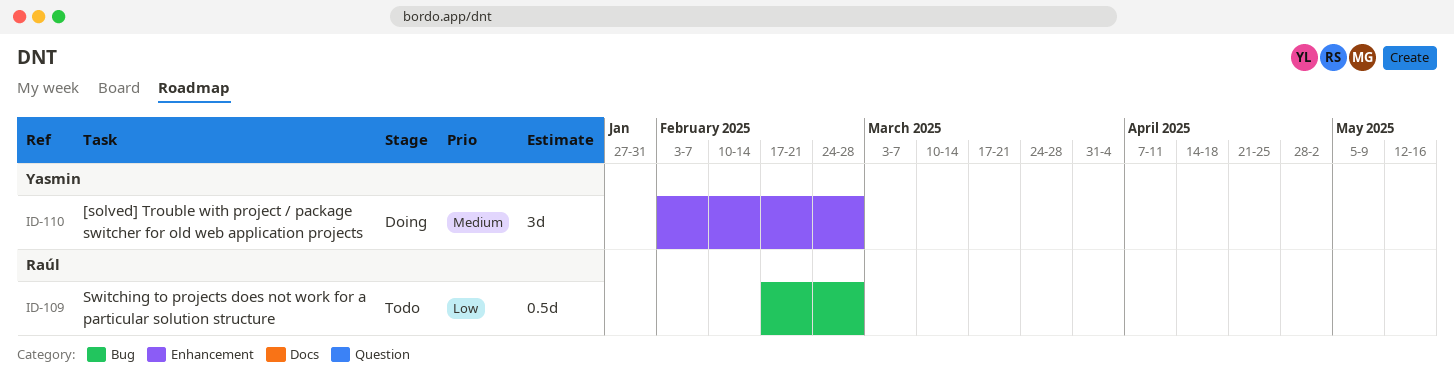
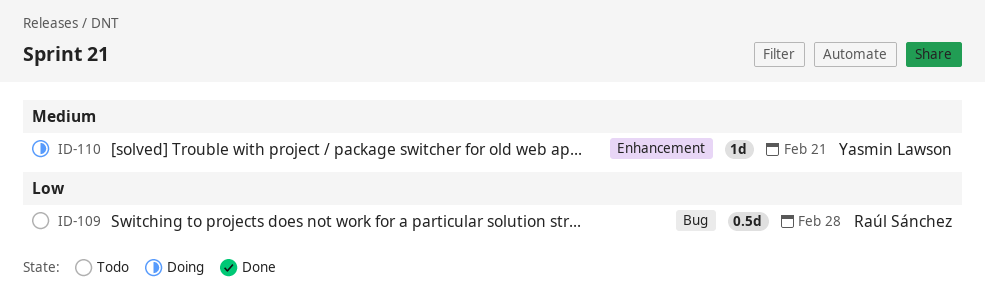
ID-110, estimate: 3d -> 1d
ID-110, due: Feb 28 -> Feb 21

